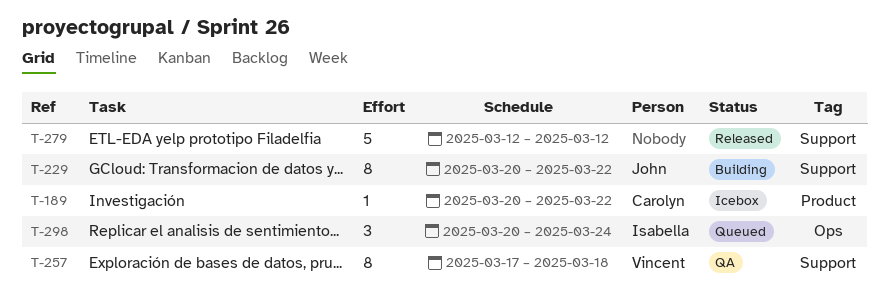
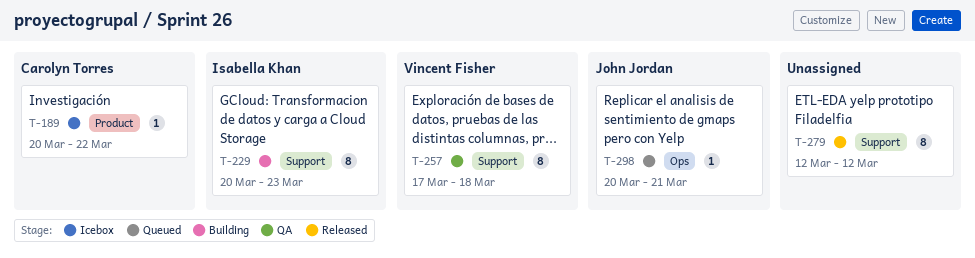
T-229, owner: John Jordan -> Isabella Khan
T-229, due: Mar 22 -> Mar 23
T-279, estimate: 5 -> 8
T-298, owner: Isabella Khan -> John Jordan
T-298, estimate: 3 -> 1
T-298, due: Mar 24 -> Mar 21

